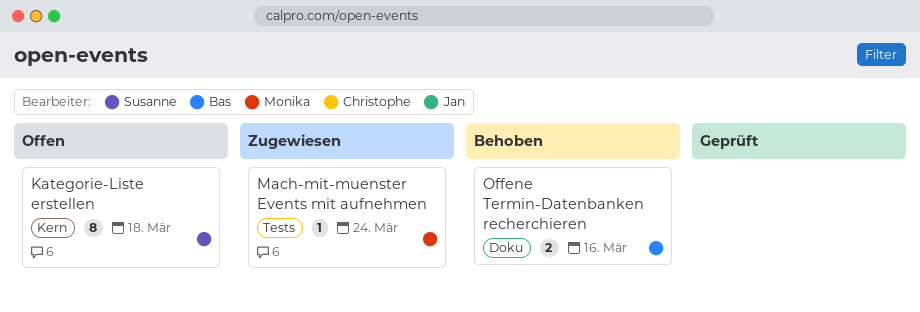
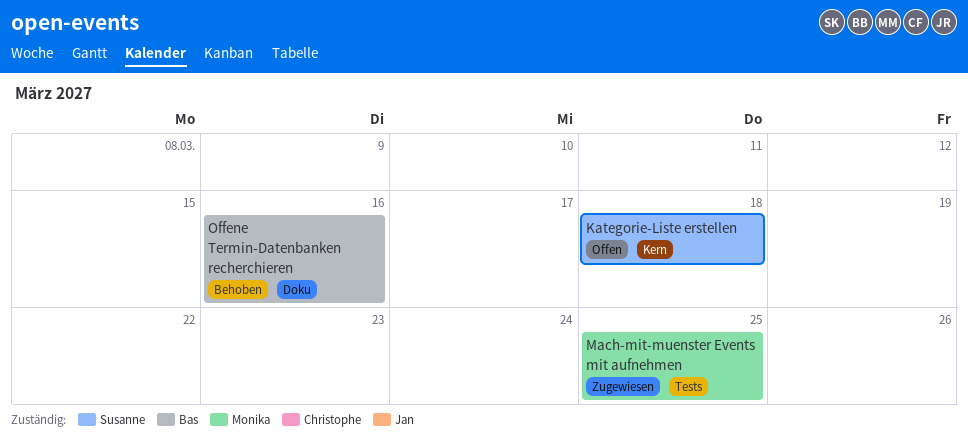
Mach-mit-muenster Events mit aufnehmen, due: Mar 24 -> Mar 25

